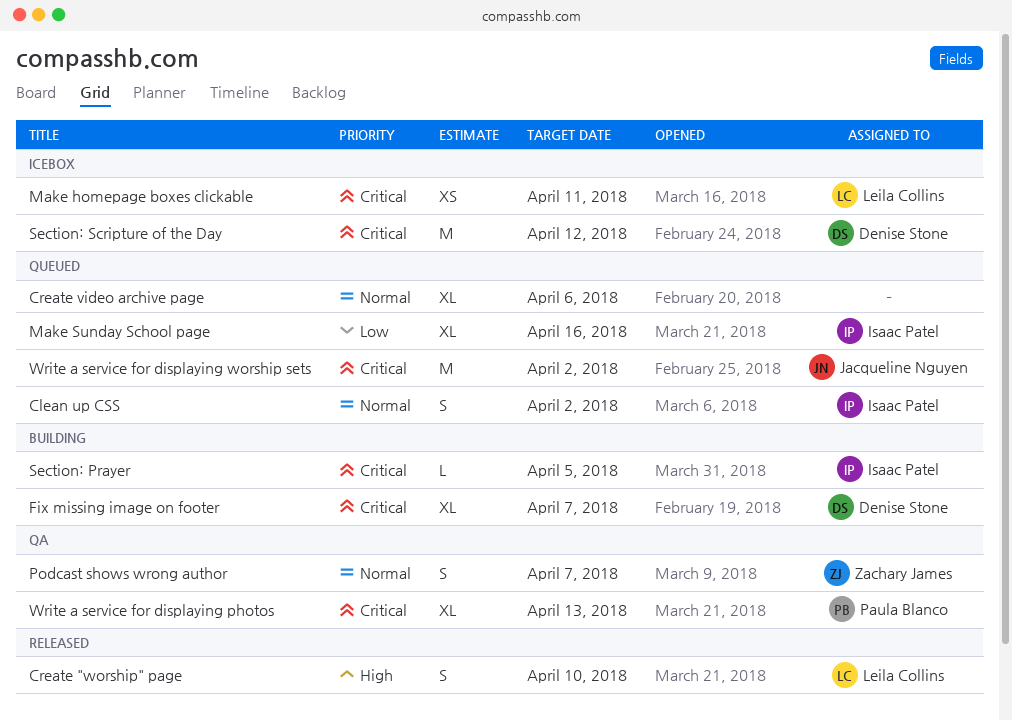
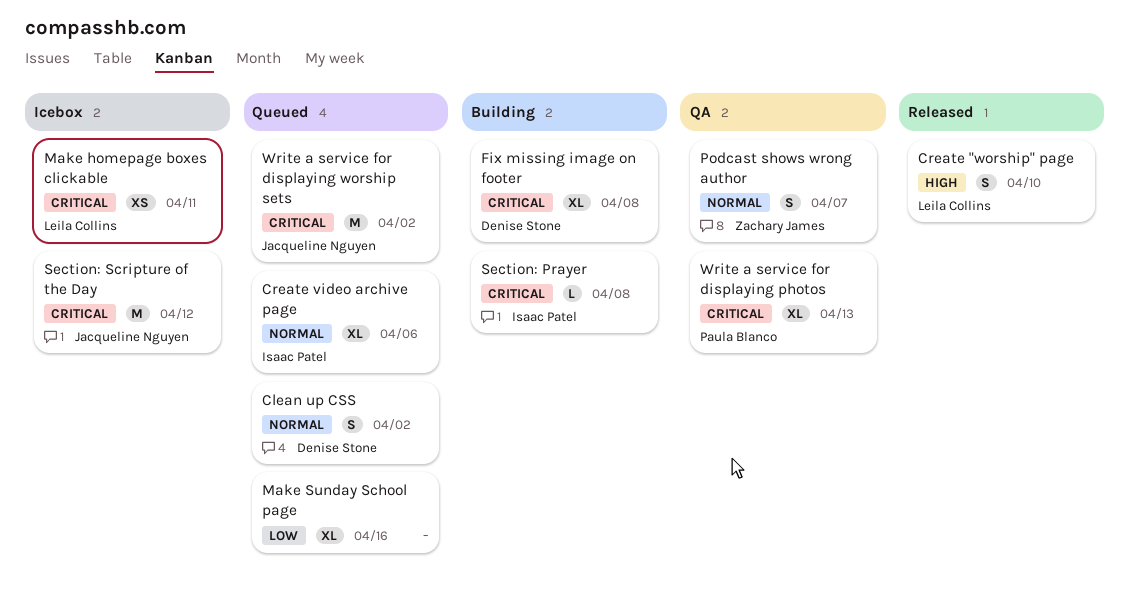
Clean up CSS, owner: Isaac Patel -> Denise Stone
Create video archive page, owner: none -> Isaac Patel
Fix missing image on footer, due: Apr 7 -> Apr 8
Make Sunday School page, owner: Isaac Patel -> none
Section: Prayer, due: Apr 5 -> Apr 8
Section: Scripture of the Day, owner: Denise Stone -> Jacqueline Nguyen

